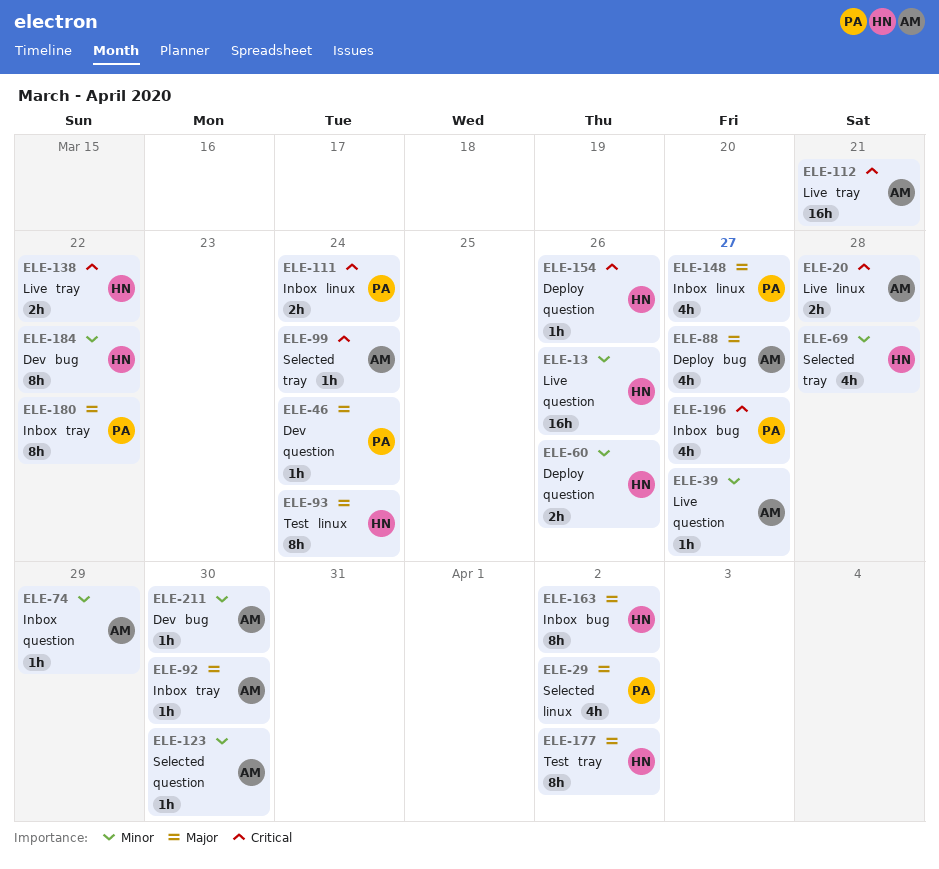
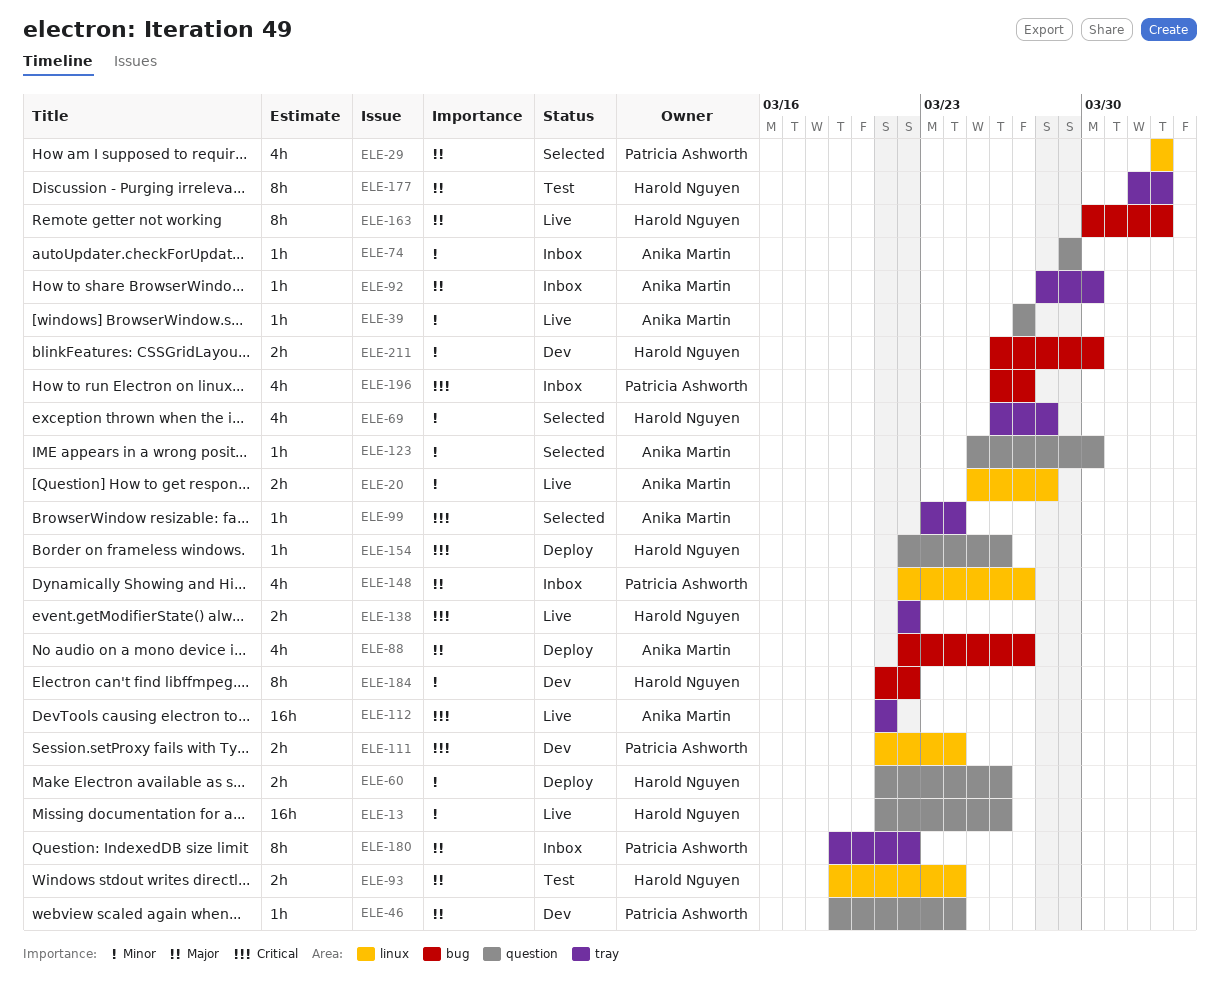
ELE-20, priority: Critical -> Minor
ELE-93, estimate: 8h -> 2h
ELE-111, status: Inbox -> Dev
ELE-163, status: Inbox -> Live
ELE-211, owner: Anika Martin -> Harold Nguyen
ELE-211, estimate: 1h -> 2h

